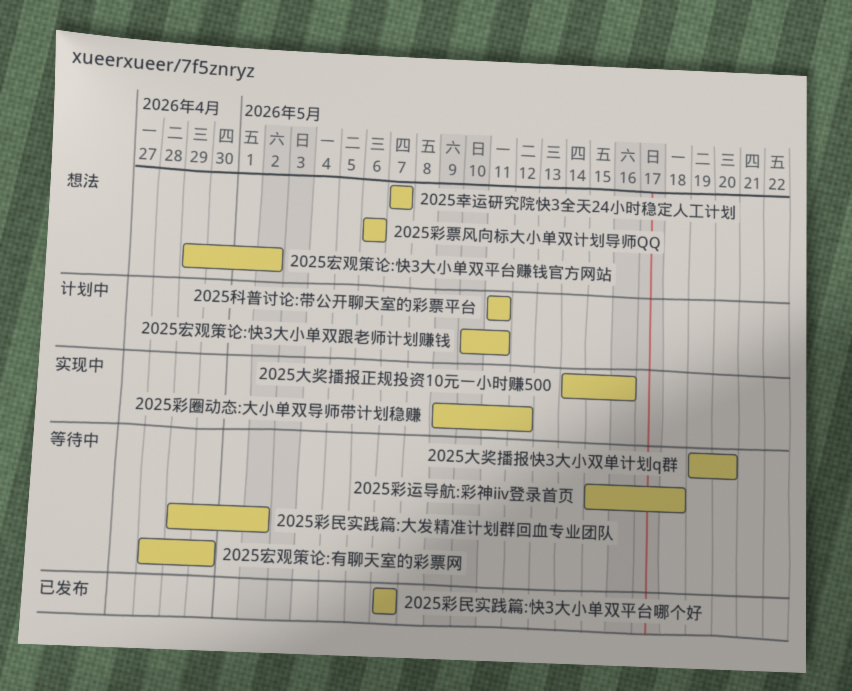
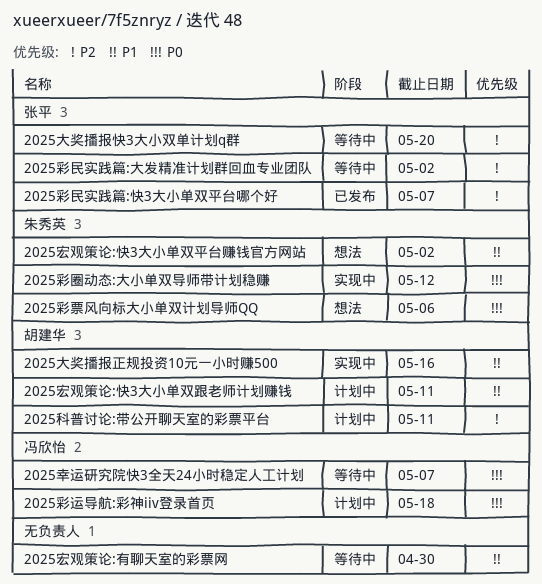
2025幸运研究院快3全天24小时稳定人工计划, status: 想法 -> 等待中
2025彩运导航:彩神iiv登录首页, status: 等待中 -> 计划中

